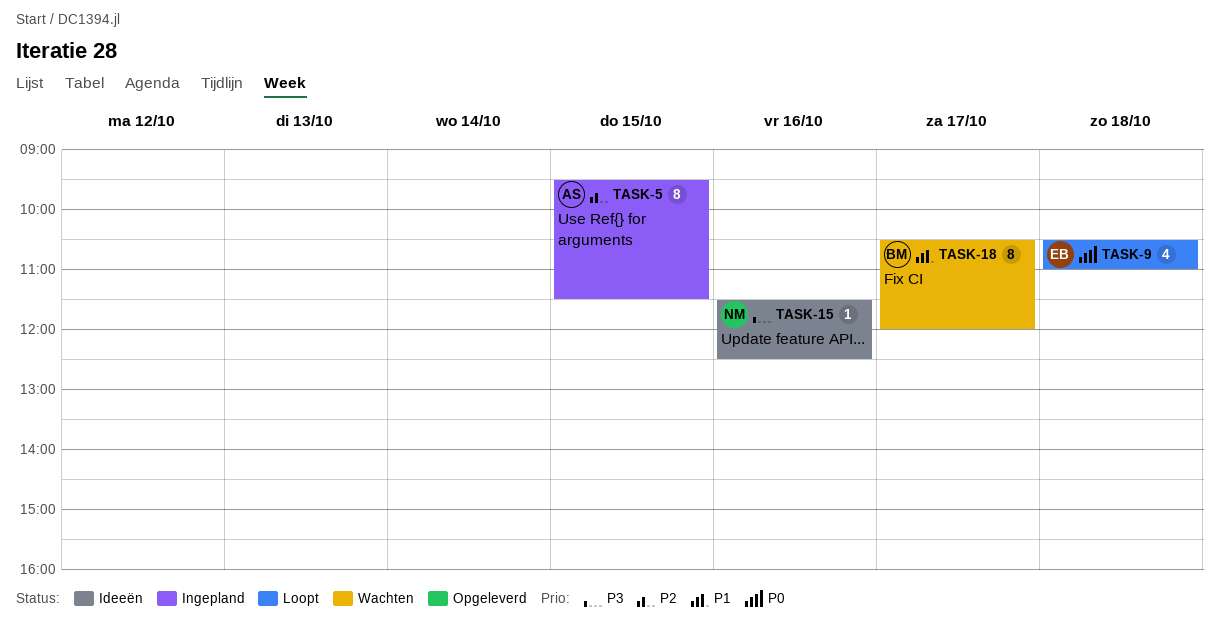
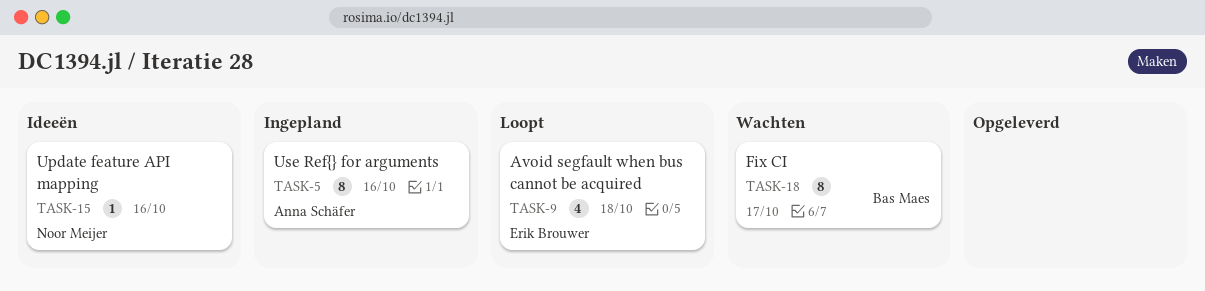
TASK-5, day: Oct 15 -> Oct 16

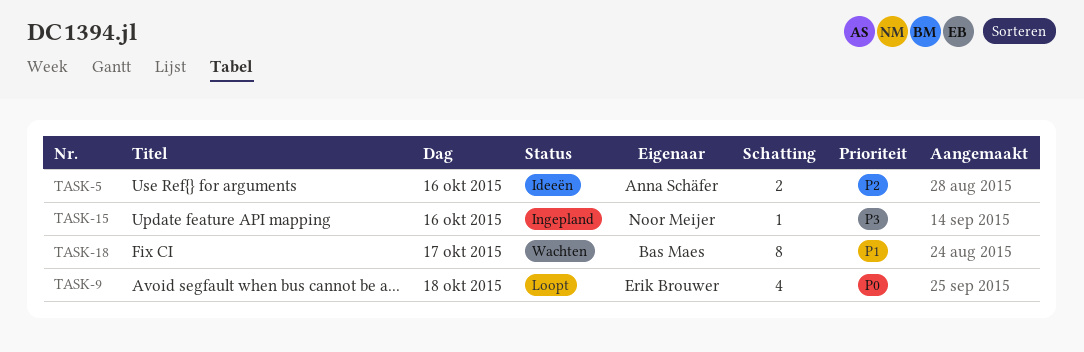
TASK-5, status: Ingepland -> Ideeën
TASK-5, estimate: 8 -> 2
TASK-15, status: Ideeën -> Ingepland

